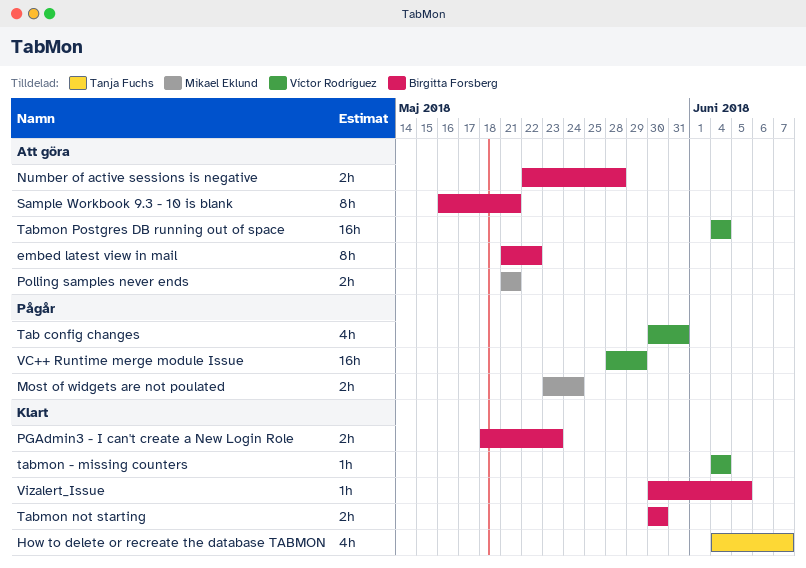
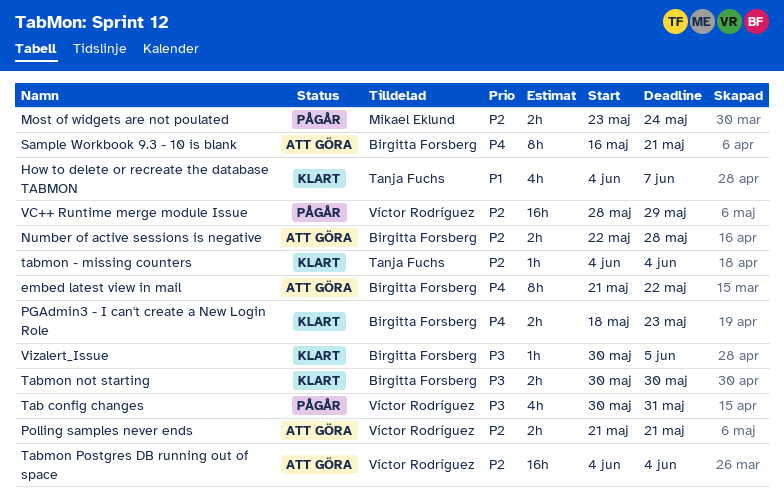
Polling samples never ends, owner: Mikael Eklund -> Víctor Rodríguez
tabmon - missing counters, owner: Víctor Rodríguez -> Tanja Fuchs

